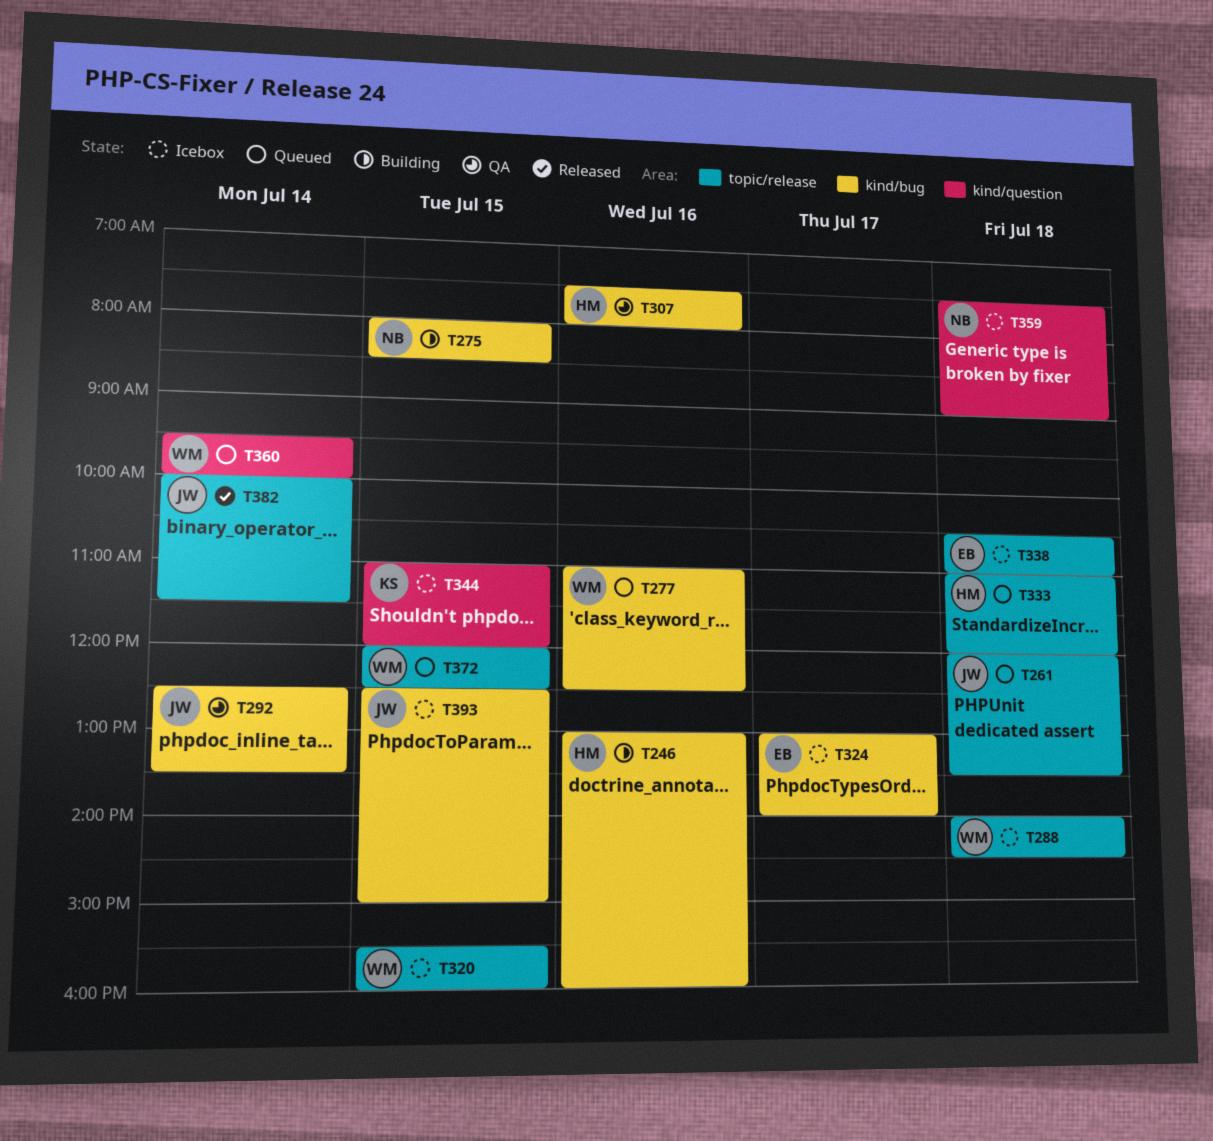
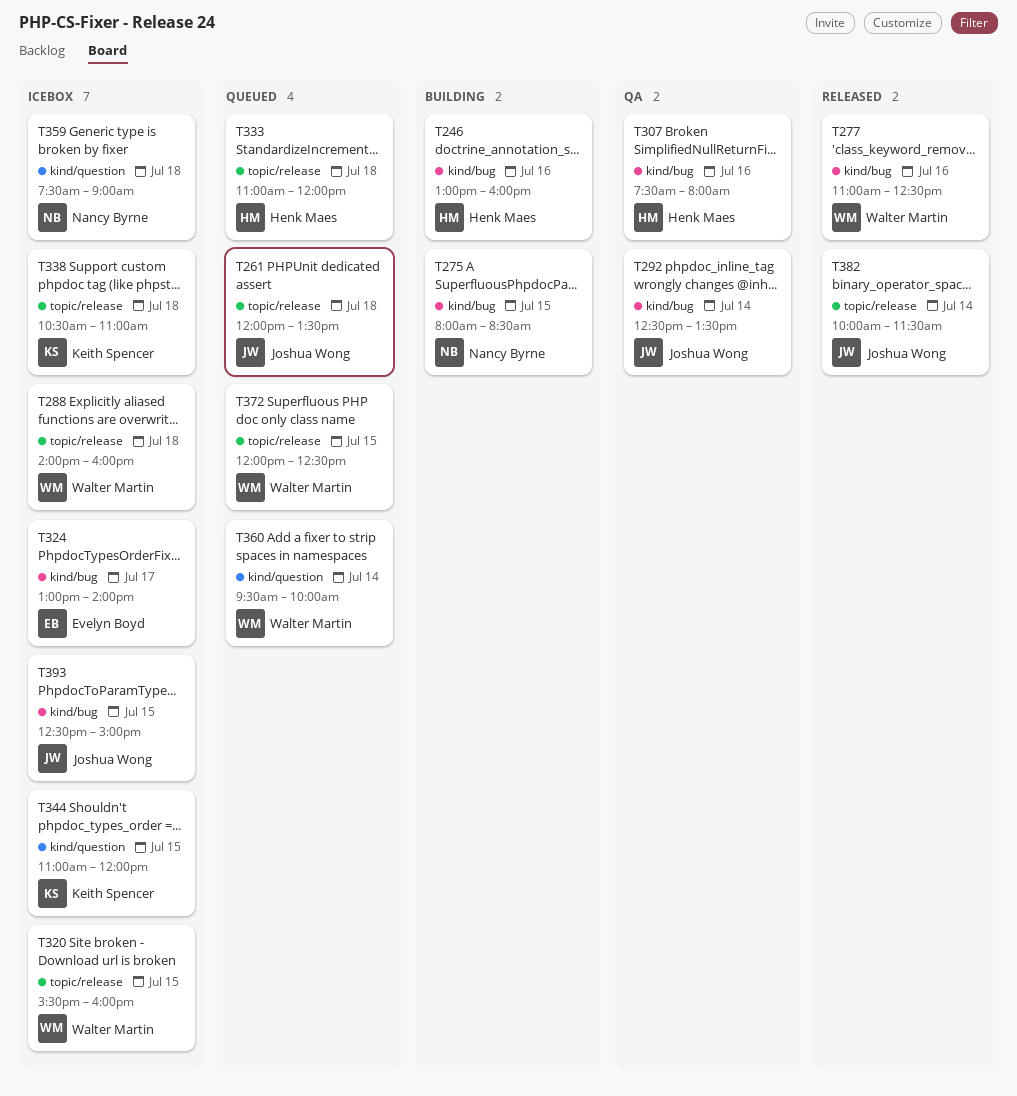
T277, status: Queued -> Released
T288, ends: 14:30 -> 16:00
T338, owner: Evelyn Boyd -> Keith Spencer

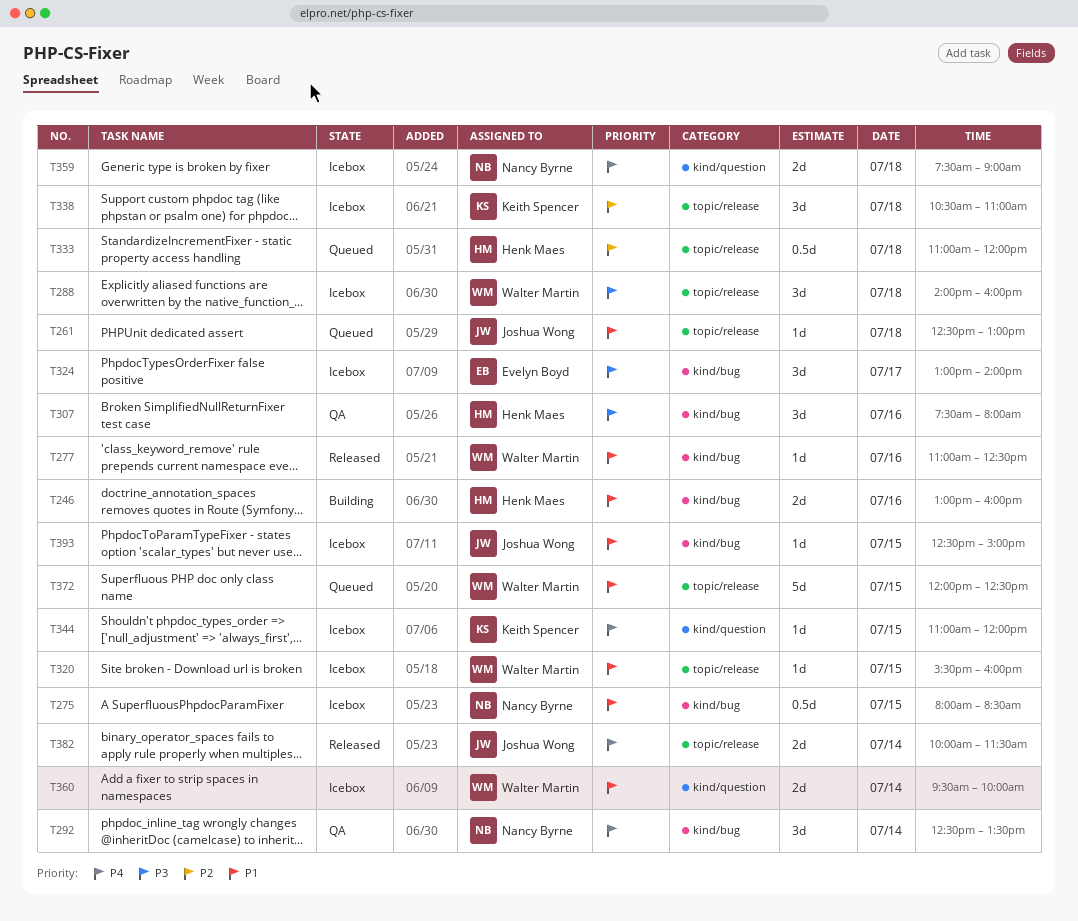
T261, begins: 12:00 -> 12:30
T261, ends: 13:30 -> 13:00
T275, status: Building -> Icebox
T292, owner: Joshua Wong -> Nancy Byrne
T360, status: Queued -> Icebox

